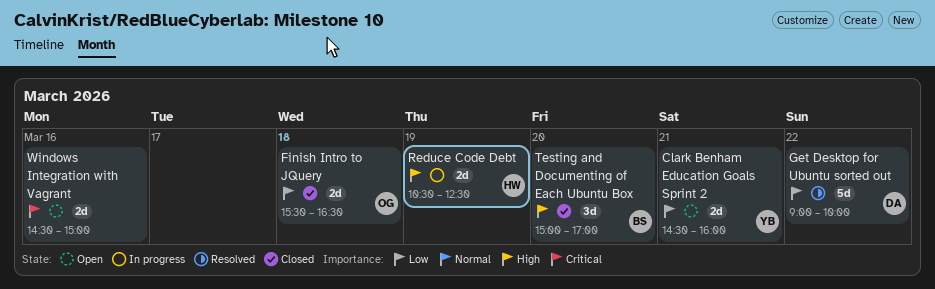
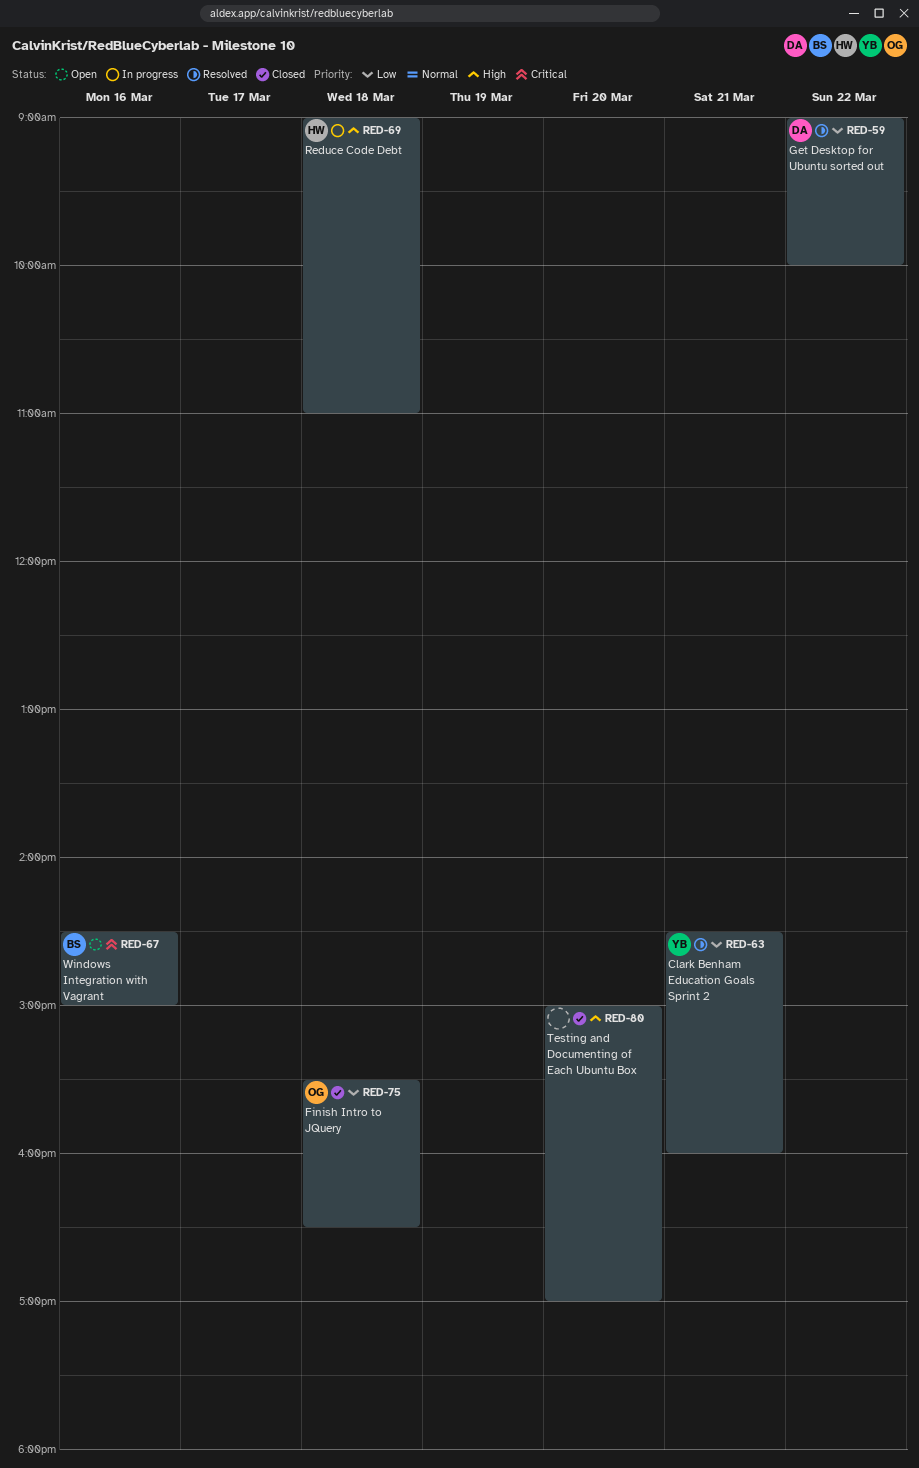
Clark Benham Education Goals Sprint 2, status: Open -> Resolved
Reduce Code Debt, day: Mar 19 -> Mar 18
Reduce Code Debt, begins: 10:30 -> 09:00
Reduce Code Debt, ends: 12:30 -> 11:00
Testing and Documenting of Each Ubuntu Box, owner: BS -> none
Windows Integration with Vagrant, owner: none -> BS

